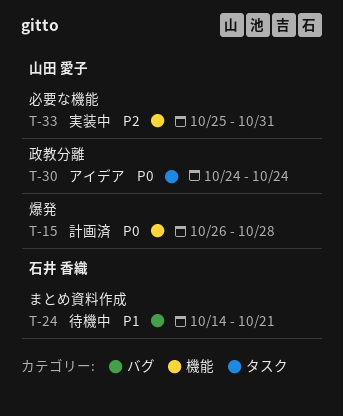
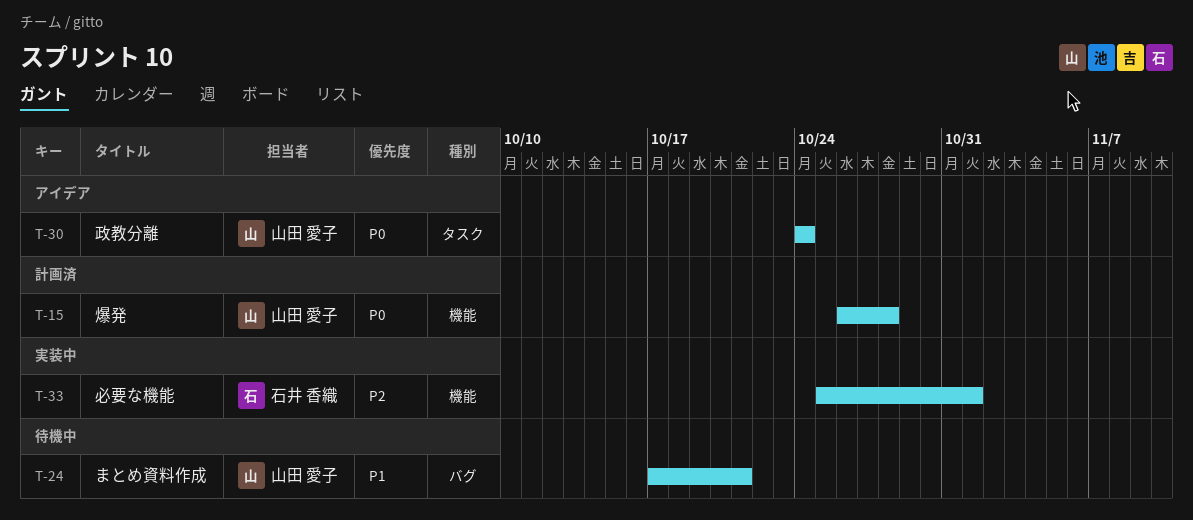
T-24, owner: 石井 香織 -> 山田 愛子
T-24, start: Oct 14 -> Oct 17
T-33, owner: 山田 愛子 -> 石井 香織
T-33, due: Oct 31 -> Nov 1

